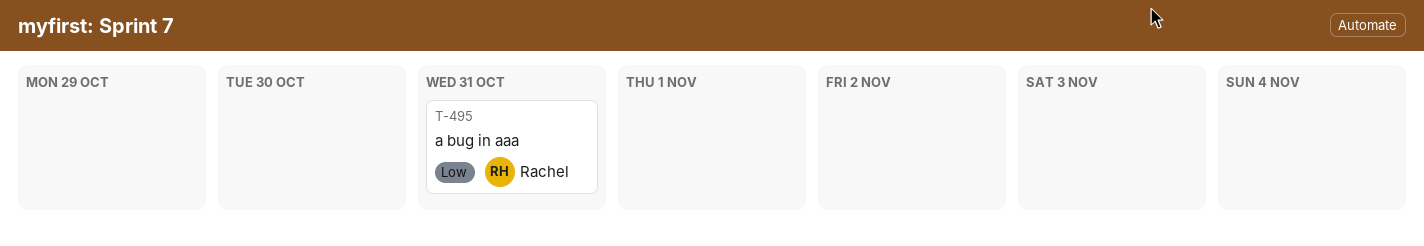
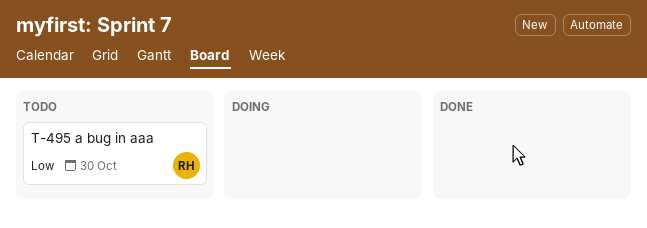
T-495, due: Oct 31 -> Oct 30

